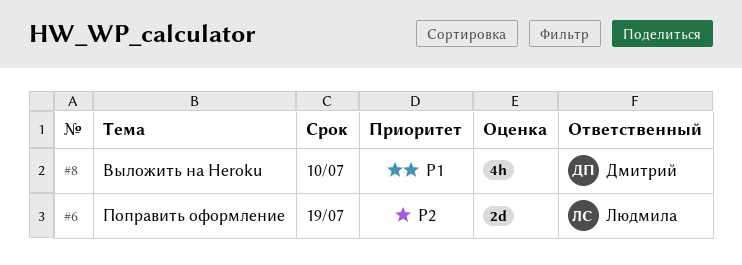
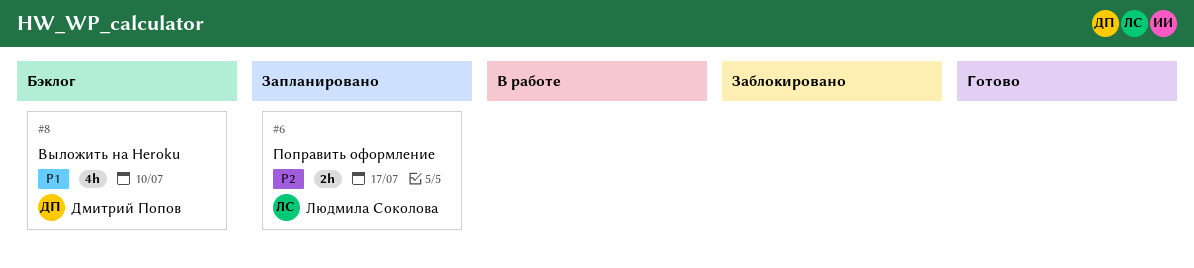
#6, estimate: 2d -> 2h
#6, due: Jul 19 -> Jul 17

